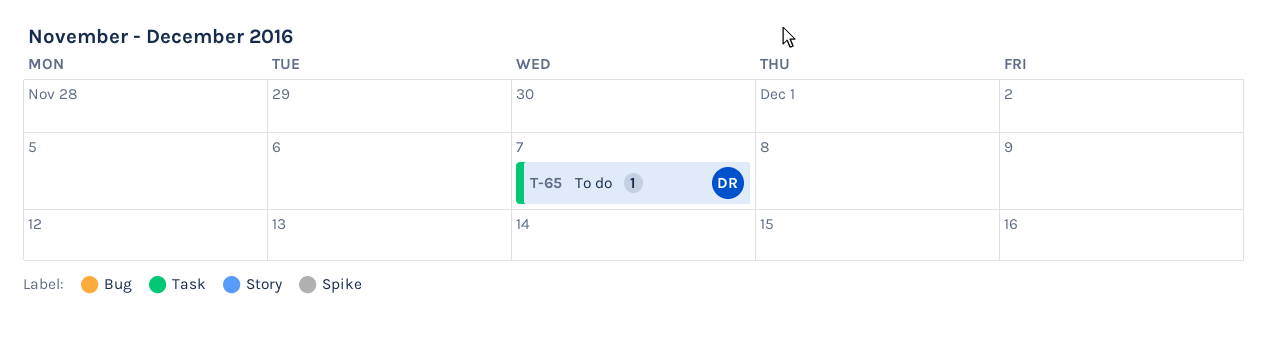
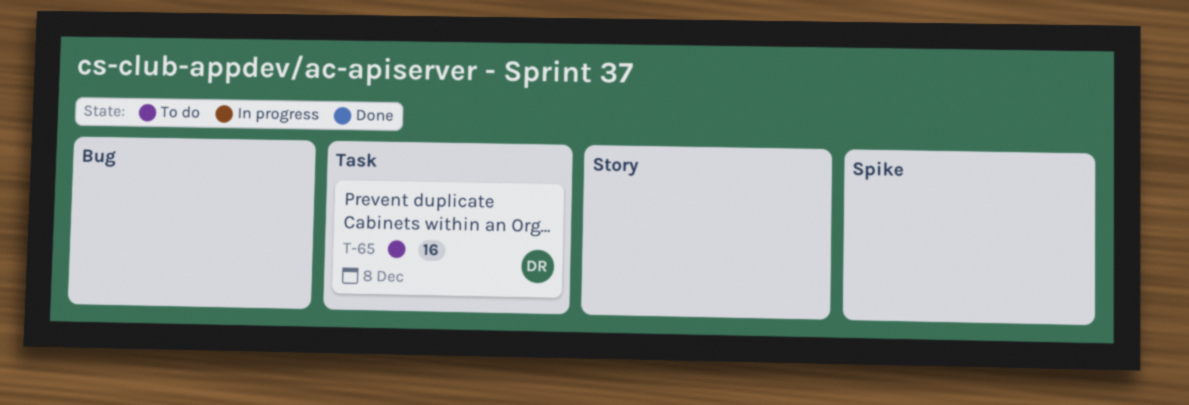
T-65, estimate: 1 -> 16
T-65, due: Dec 7 -> Dec 8

